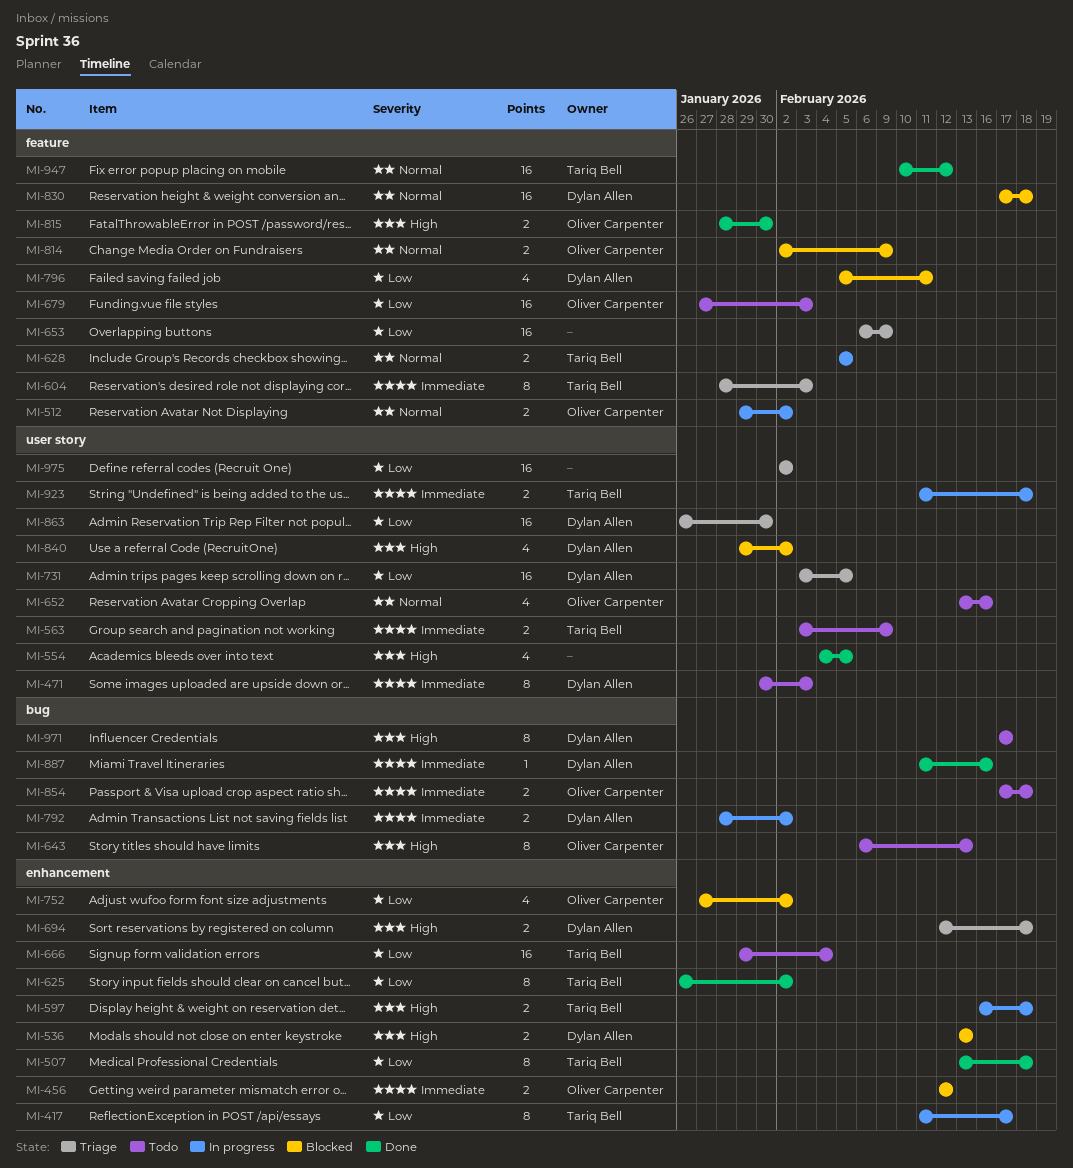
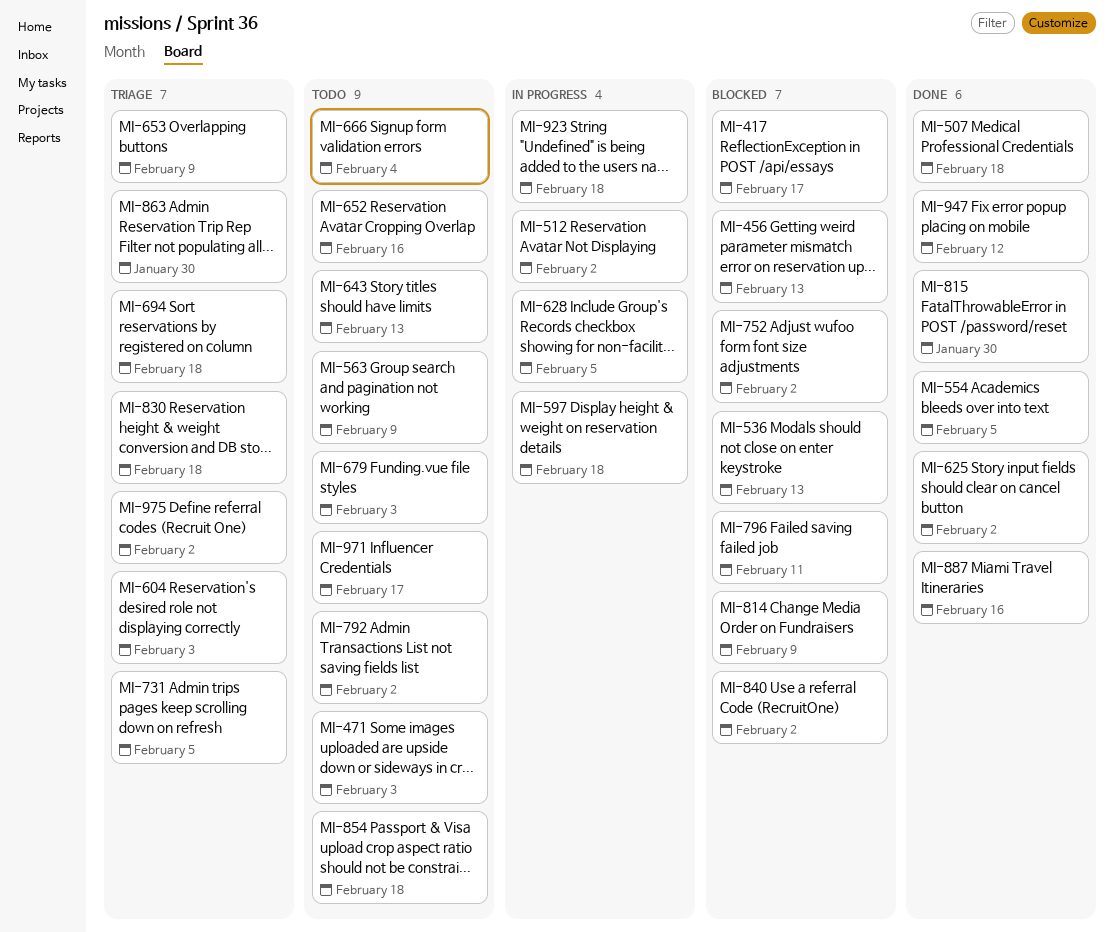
MI-417, status: In progress -> Blocked
MI-456, due: Feb 12 -> Feb 13
MI-792, status: In progress -> Todo
MI-830, status: Blocked -> Triage

